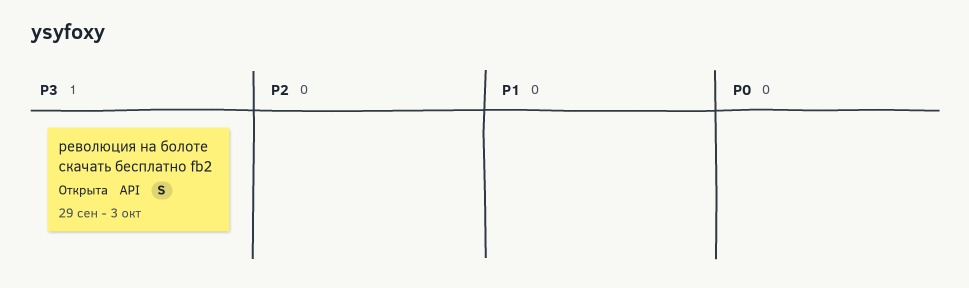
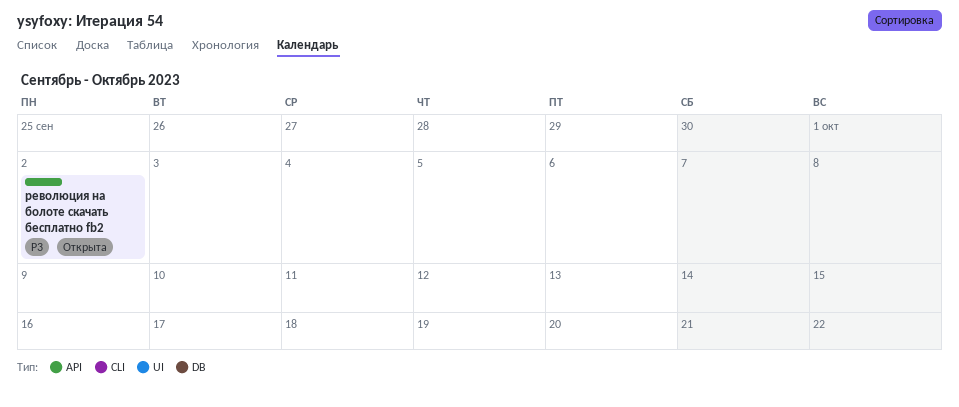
революция на болоте скачать бесплатно fb2, due: Oct 3 -> Oct 2

